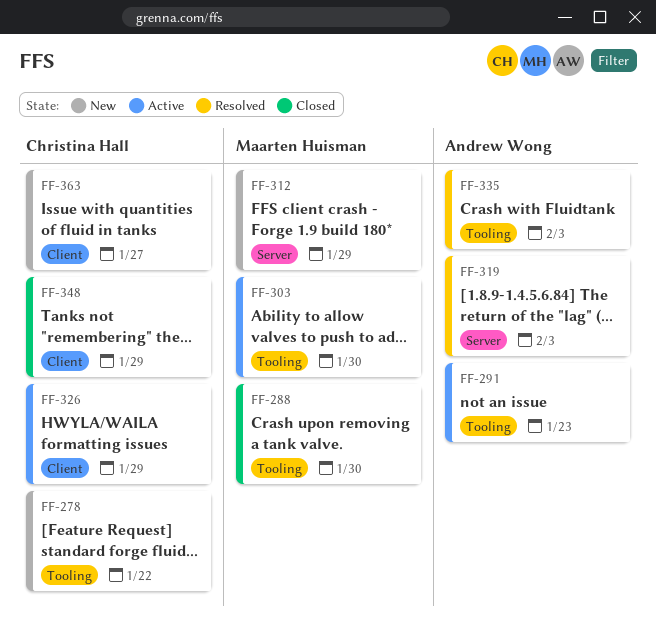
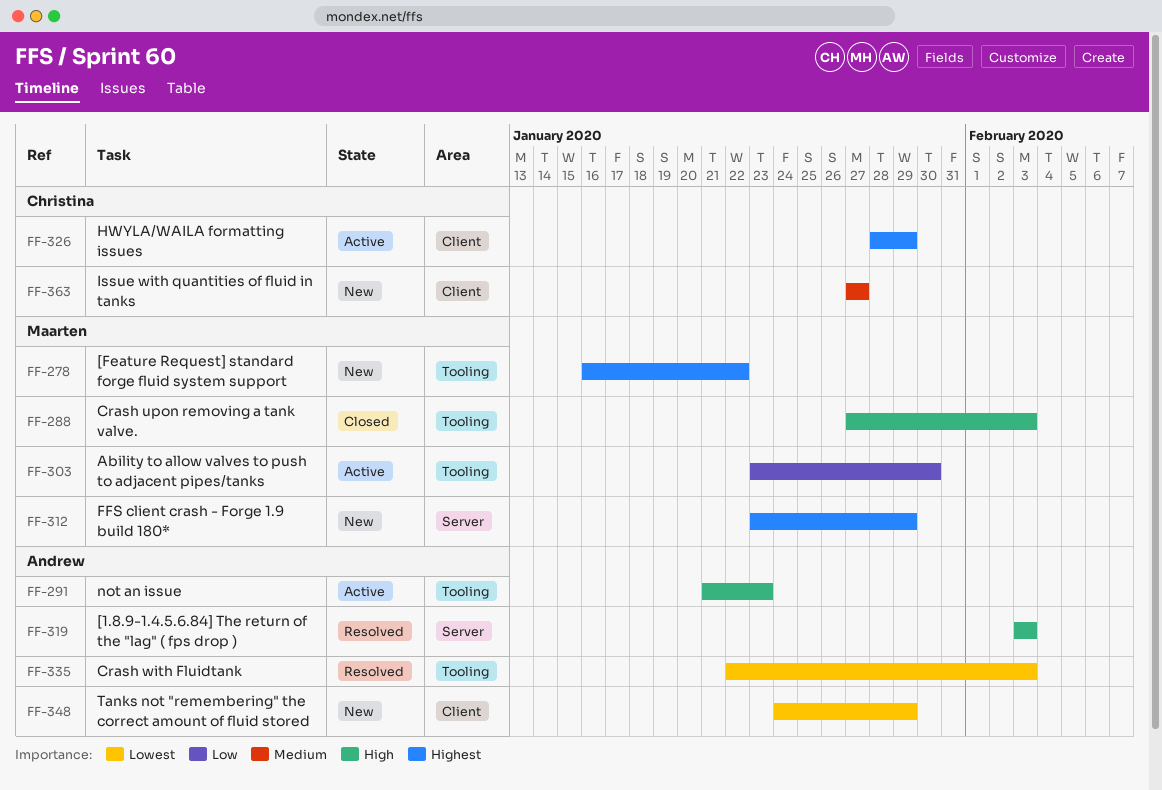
FF-278, owner: Christina Hall -> Maarten Huisman
FF-288, due: Jan 30 -> Feb 3
FF-348, status: Closed -> New
FF-348, owner: Christina Hall -> Andrew Wong

